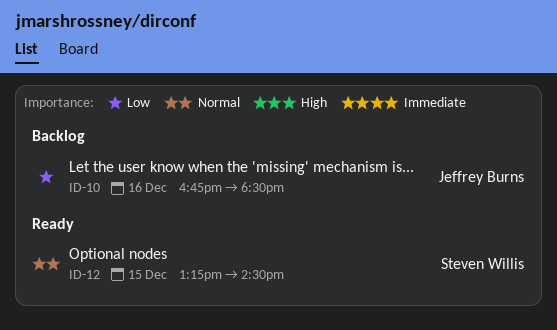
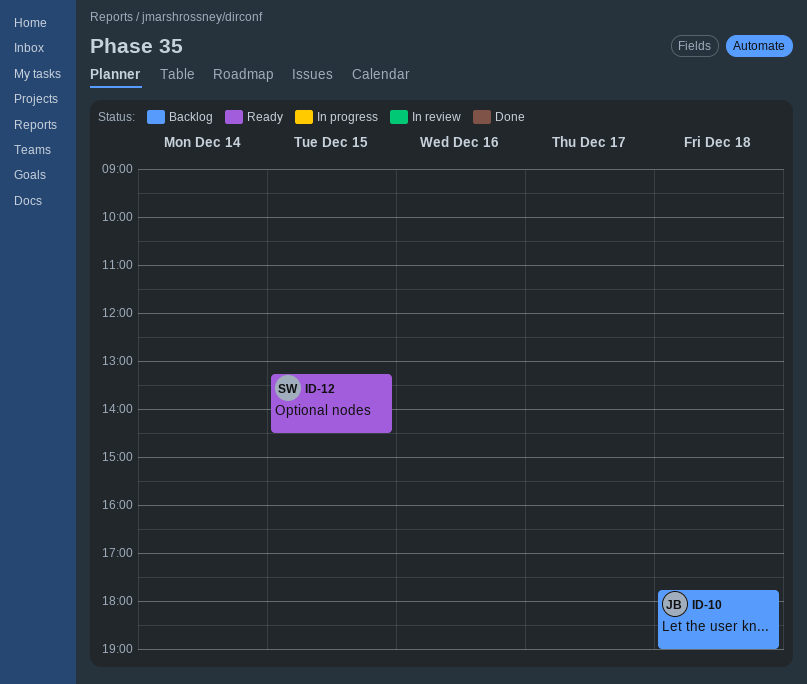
ID-10, day: Dec 16 -> Dec 18
ID-10, begins: 16:45 -> 17:45
ID-10, ends: 18:30 -> 19:00

